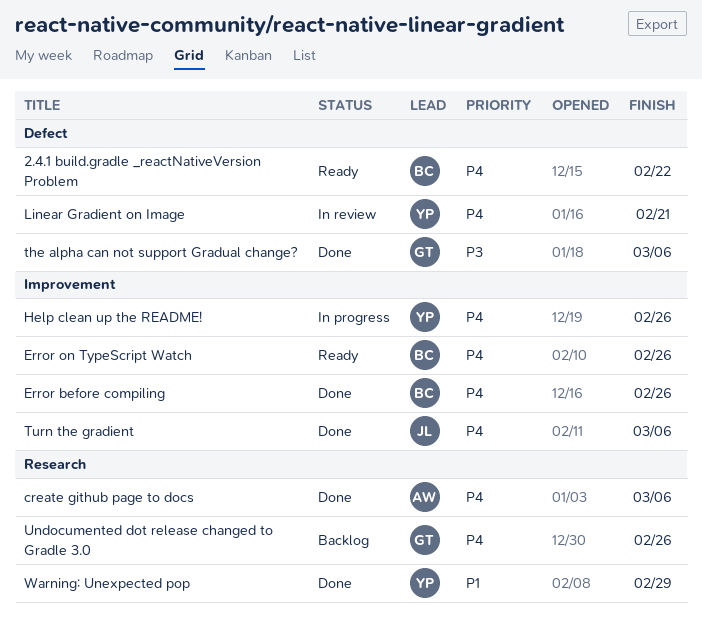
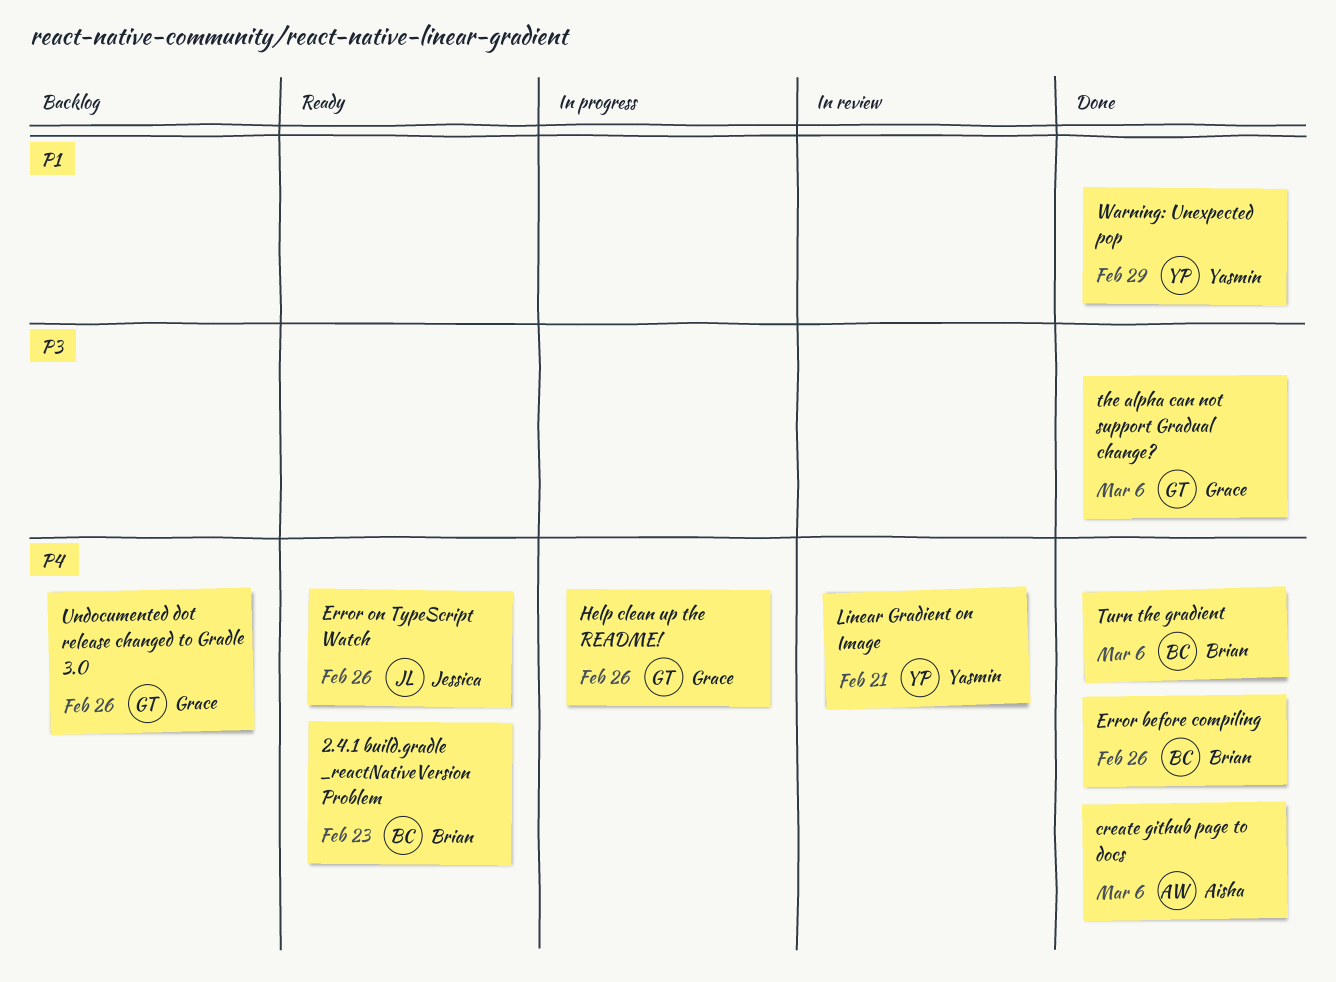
2.4.1 build.gradle _reactNativeVersion Problem, due: Feb 22 -> Feb 23
Error on TypeScript Watch, owner: Brian -> Jessica
Help clean up the README!, owner: Yasmin -> Grace
Turn the gradient, owner: Jessica -> Brian

